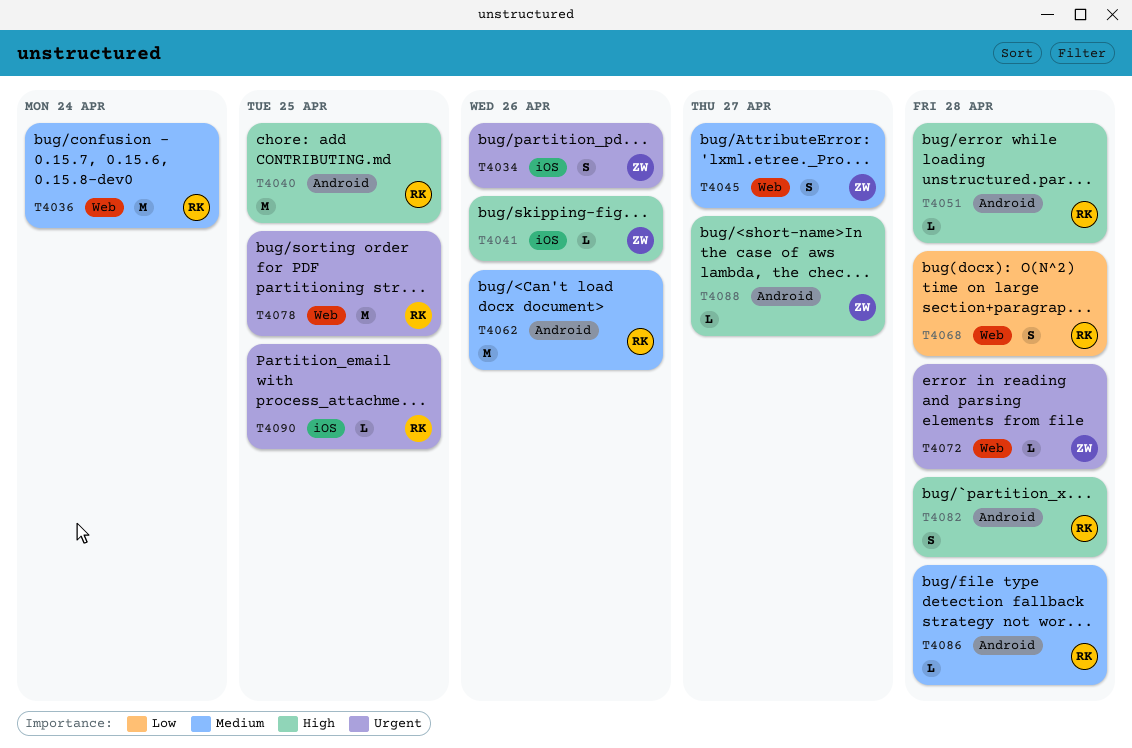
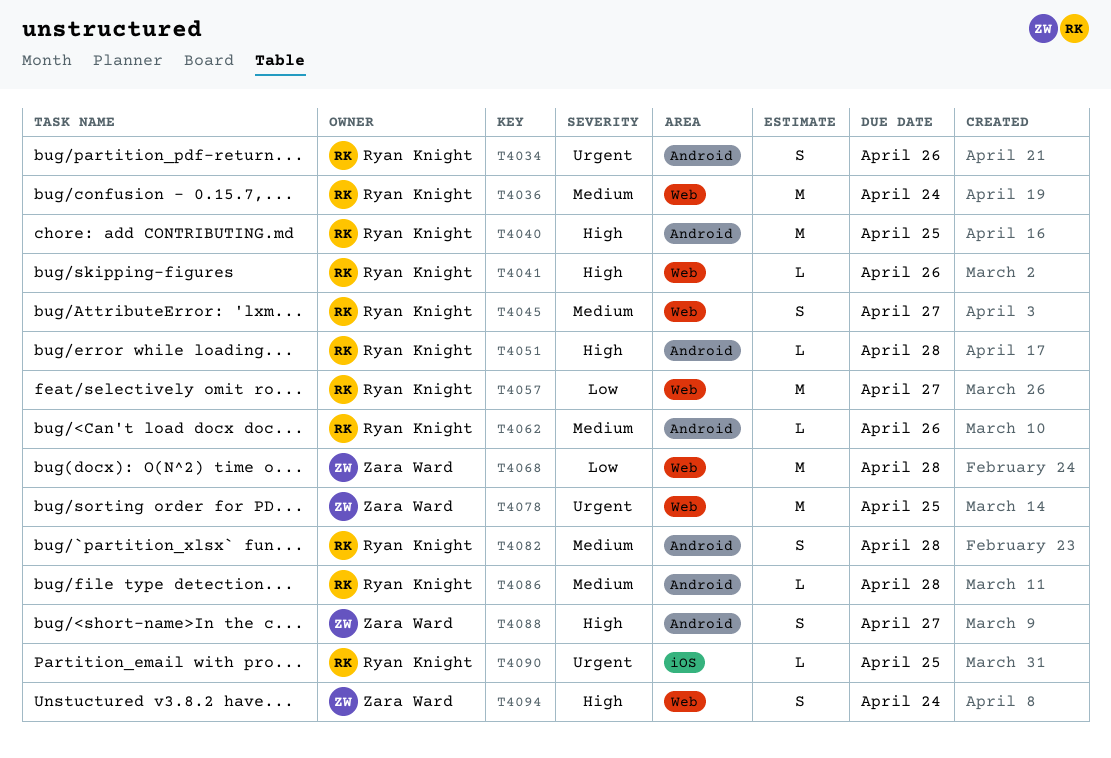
T4034, owner: Zara Ward -> Ryan Knight
T4034, label: iOS -> Android
T4041, owner: Zara Ward -> Ryan Knight
T4041, label: iOS -> Web
T4045, owner: Zara Ward -> Ryan Knight
T4057: none -> present
T4062, estimate: M -> L
T4068, owner: Ryan Knight -> Zara Ward
T4068, estimate: S -> M
T4072: present -> none
T4078, owner: Ryan Knight -> Zara Ward
T4082, priority: High -> Medium
T4088, estimate: L -> S
T4094: none -> present

